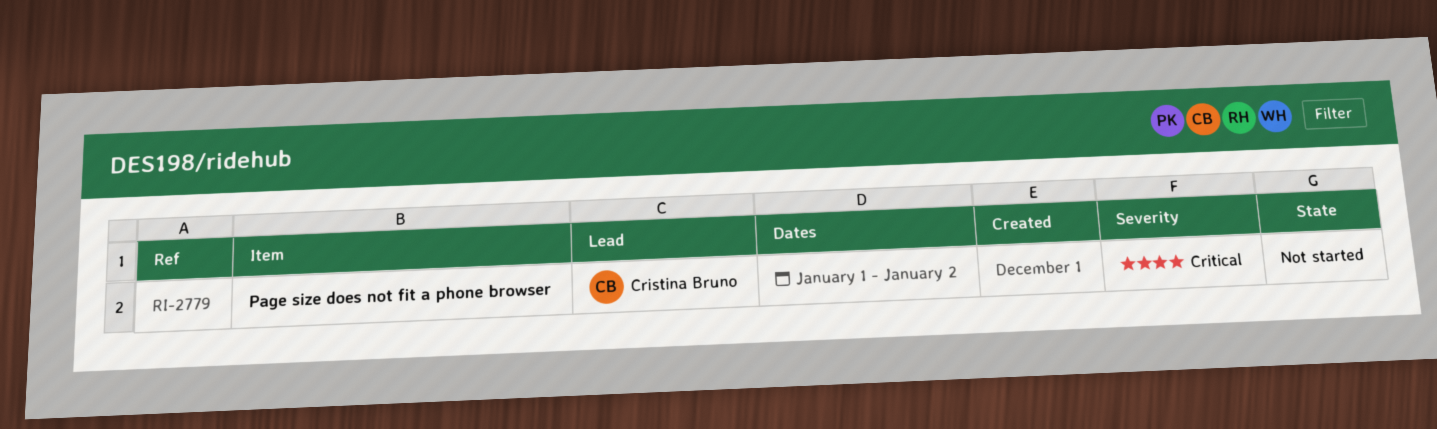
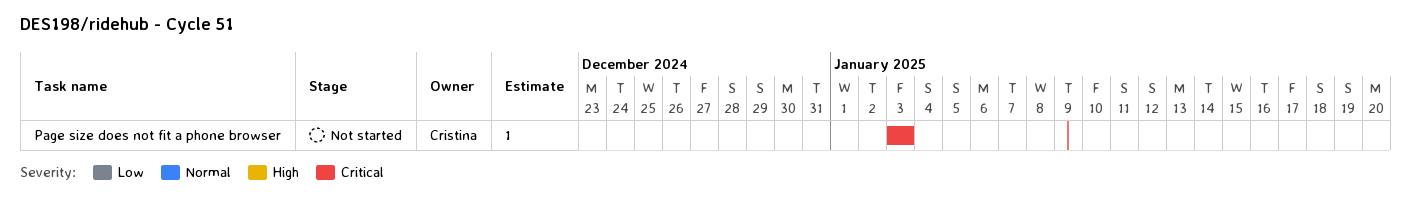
Page size does not fit a phone browser, start: Jan 1 -> Jan 3
Page size does not fit a phone browser, due: Jan 2 -> Jan 3

